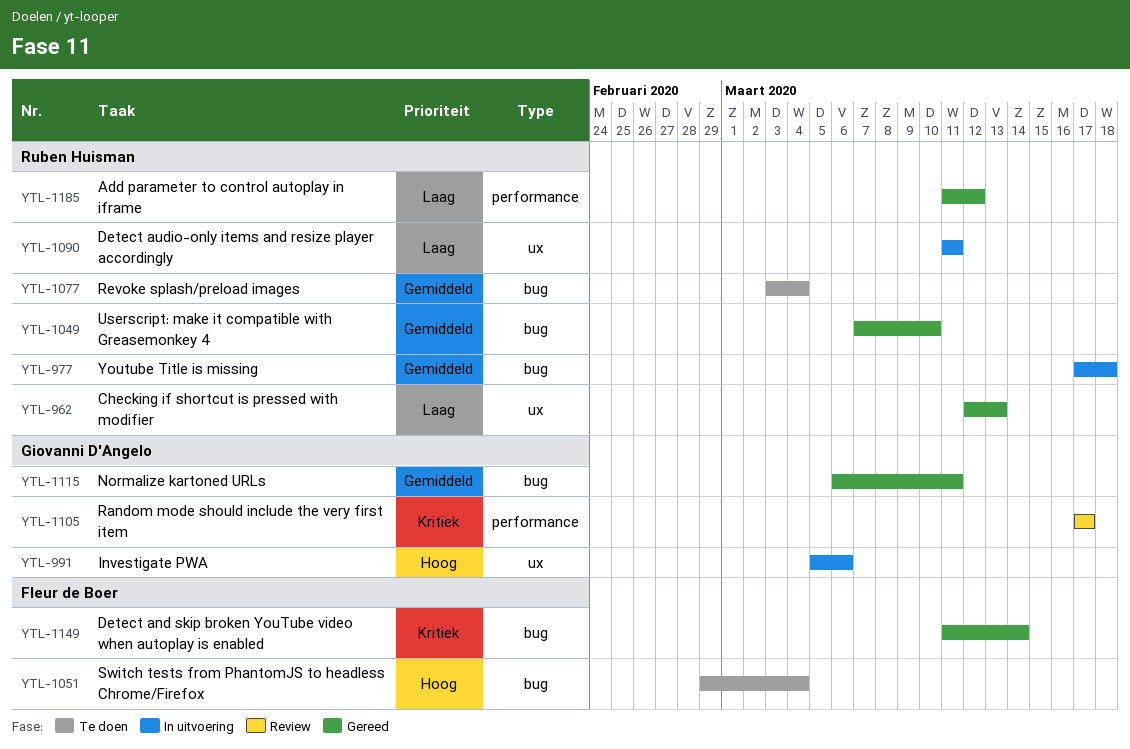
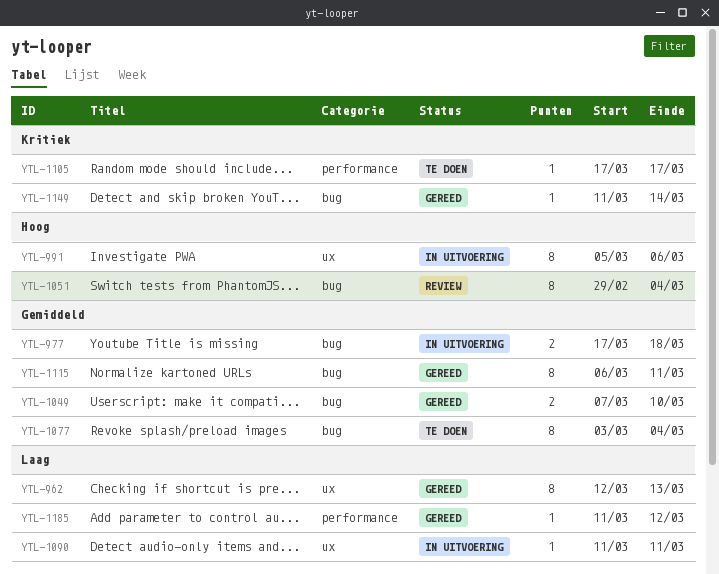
YTL-1051, status: Te doen -> Review
YTL-1105, status: Review -> Te doen

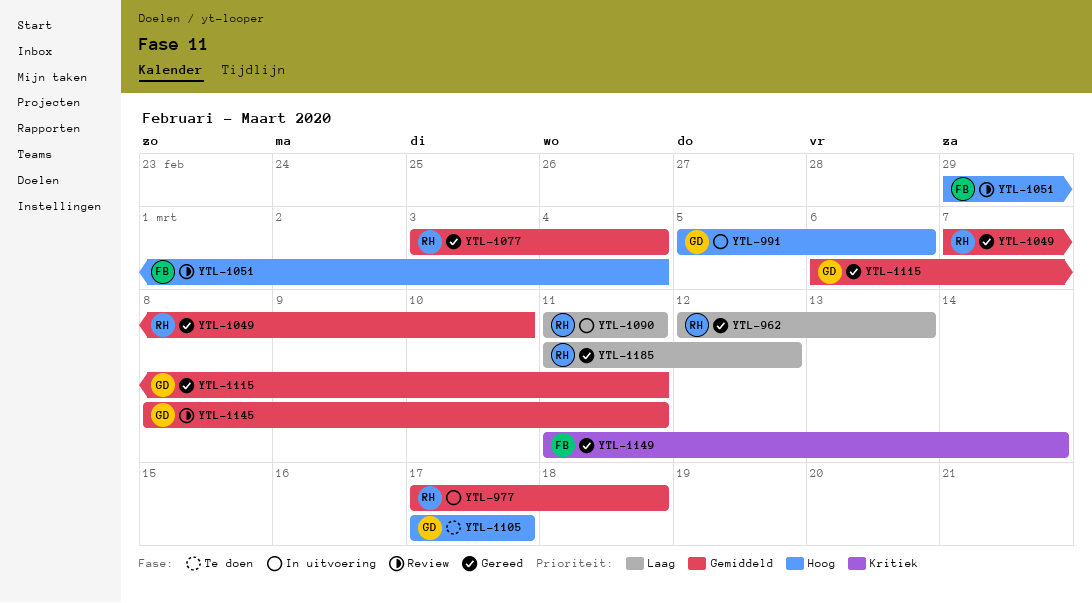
YTL-1077, status: Te doen -> Gereed
YTL-1105, priority: Kritiek -> Hoog
YTL-1145: none -> present

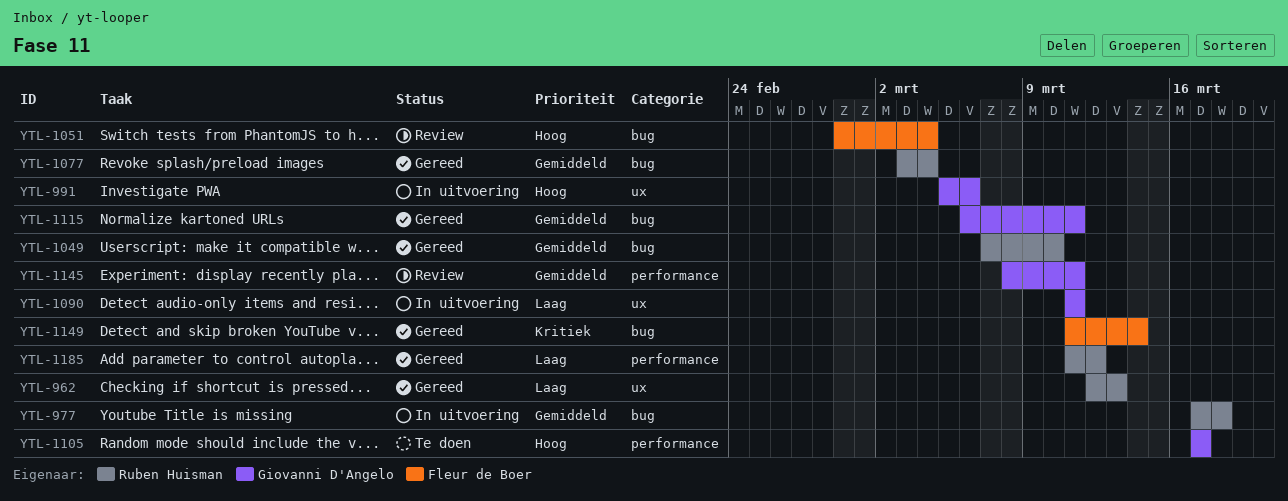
YTL-1090, owner: Ruben Huisman -> Giovanni D'Angelo

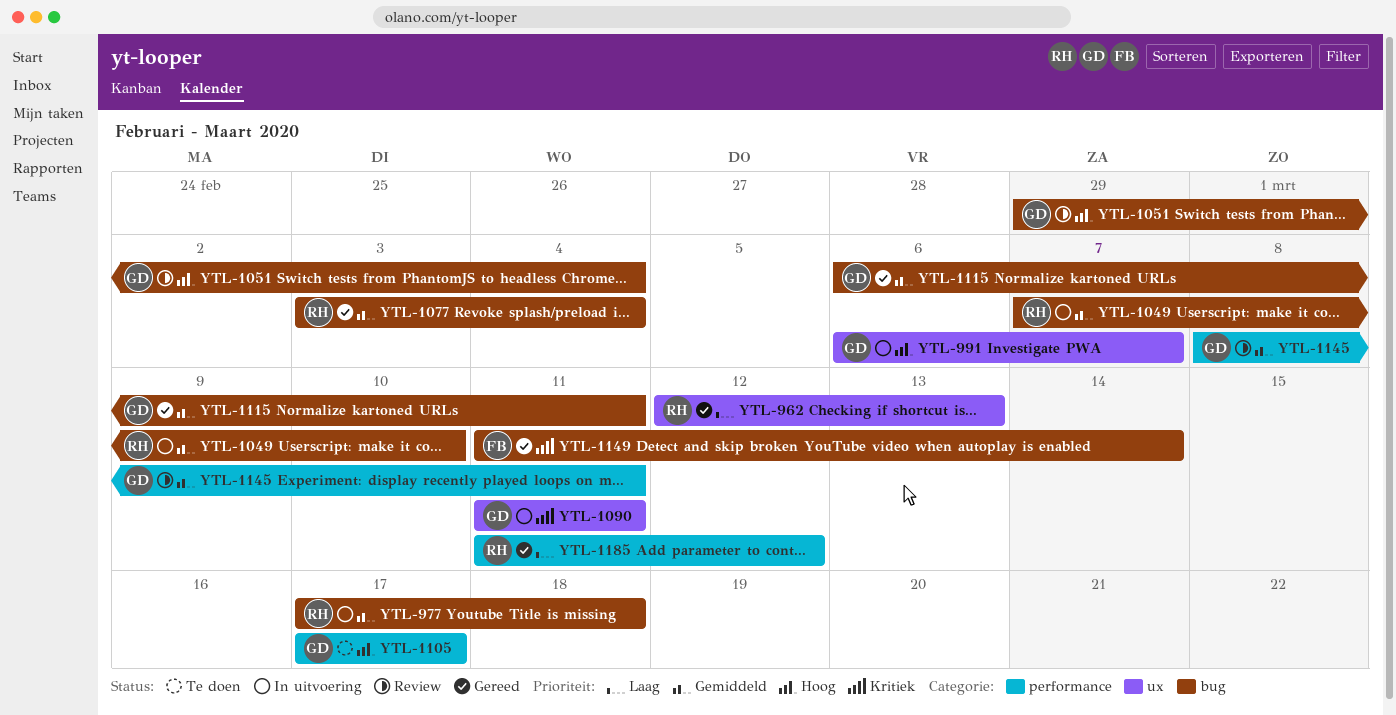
YTL-991, start: Mar 5 -> Mar 6
YTL-991, due: Mar 6 -> Mar 7
YTL-1049, status: Gereed -> In uitvoering
YTL-1051, owner: Fleur de Boer -> Giovanni D'Angelo
YTL-1090, priority: Laag -> Kritiek

